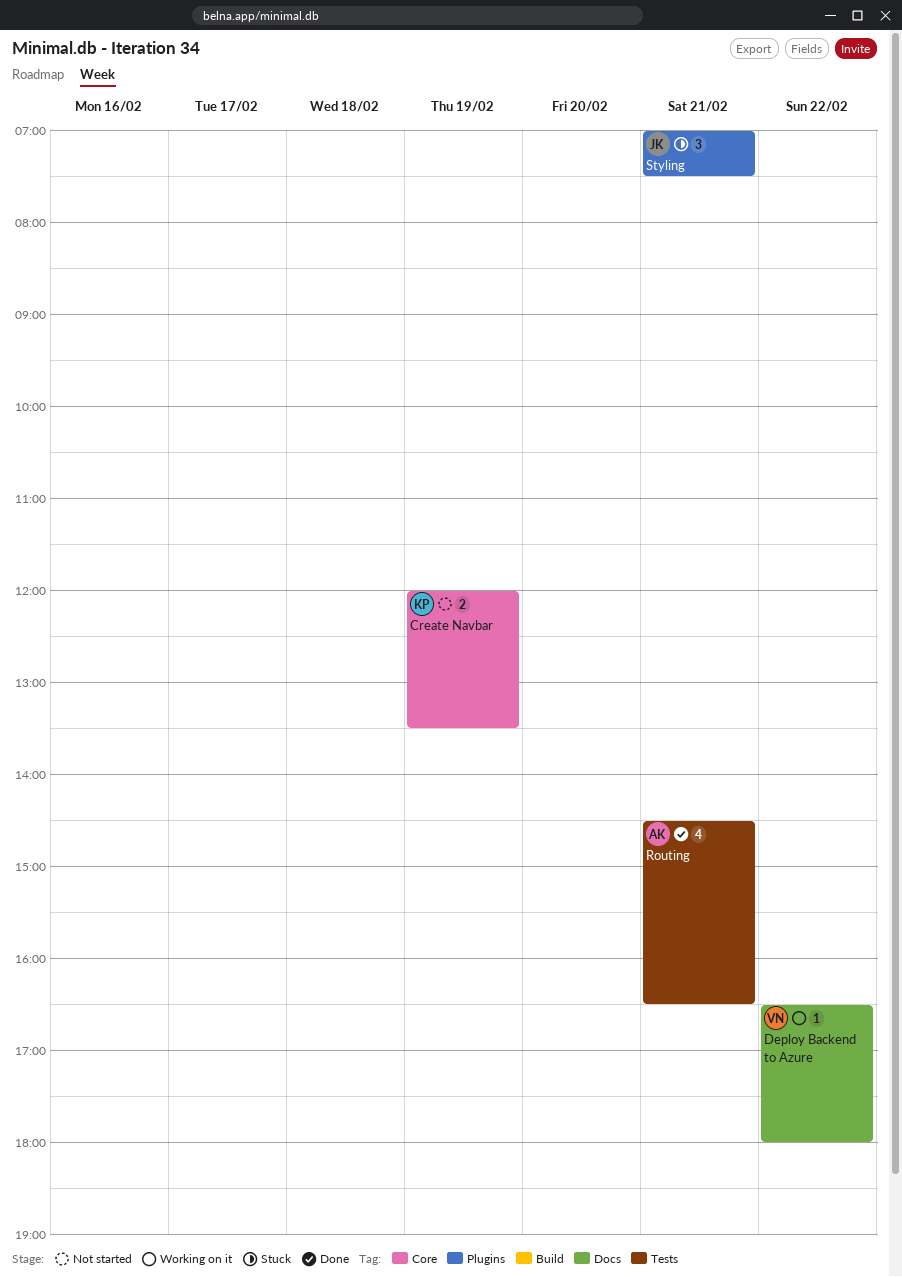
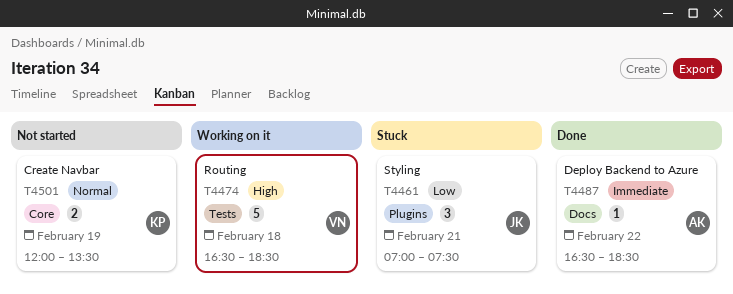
Deploy Backend to Azure, status: Working on it -> Done
Deploy Backend to Azure, owner: VN -> AK
Deploy Backend to Azure, ends: 18:00 -> 18:30
Routing, status: Done -> Working on it
Routing, owner: AK -> VN
Routing, estimate: 4 -> 5
Routing, day: Feb 21 -> Feb 18
Routing, begins: 14:30 -> 16:30
Routing, ends: 16:30 -> 18:30

